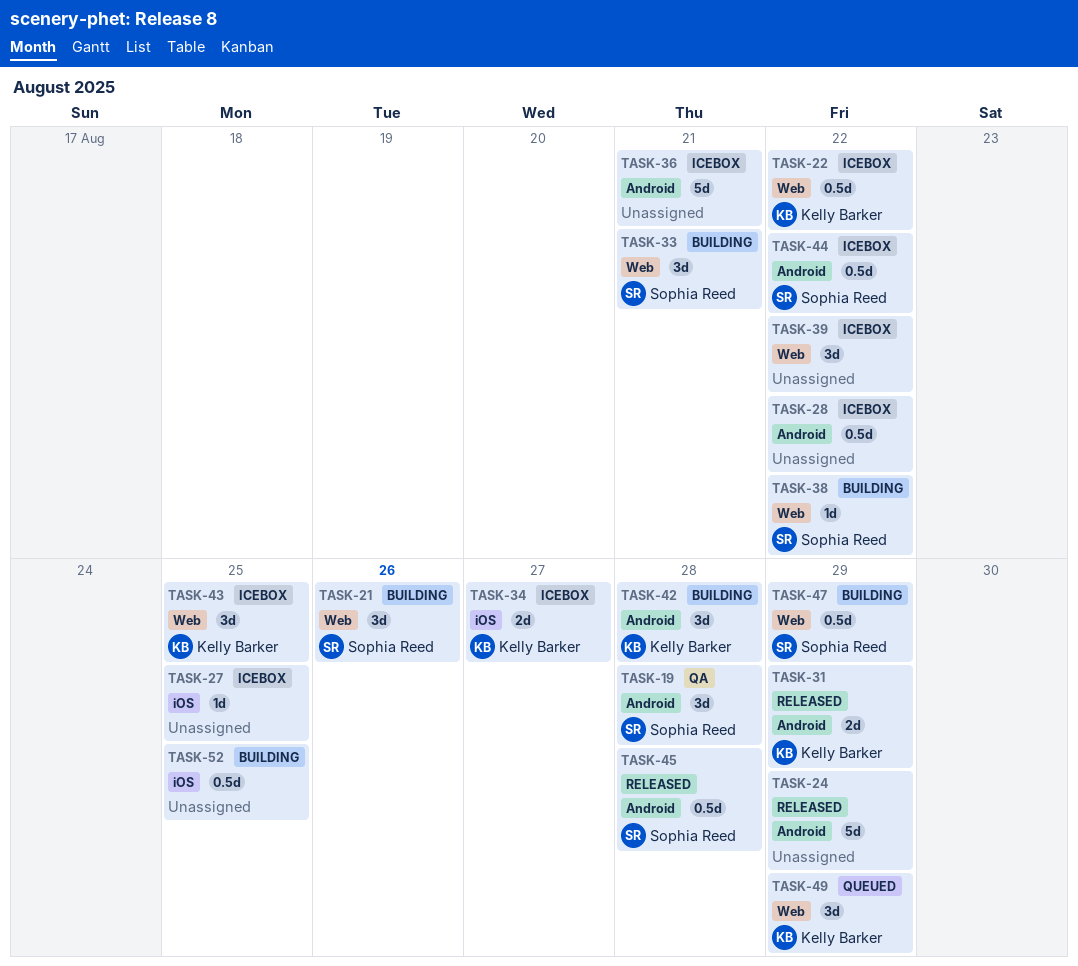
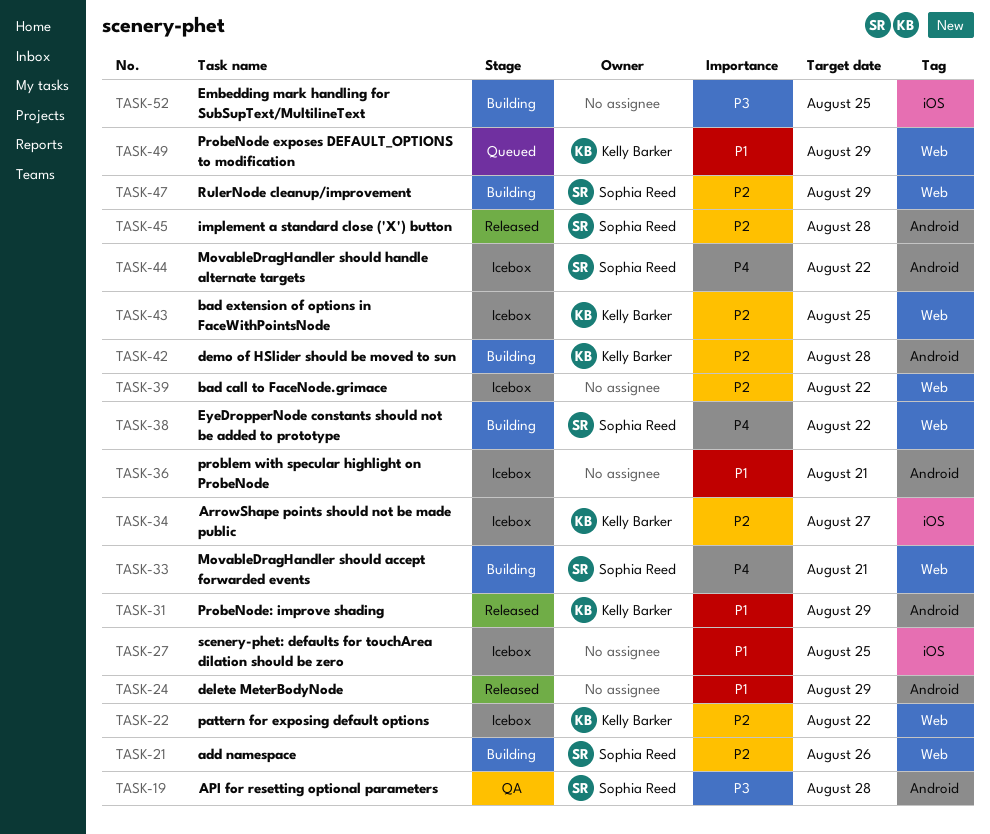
TASK-28: present -> none

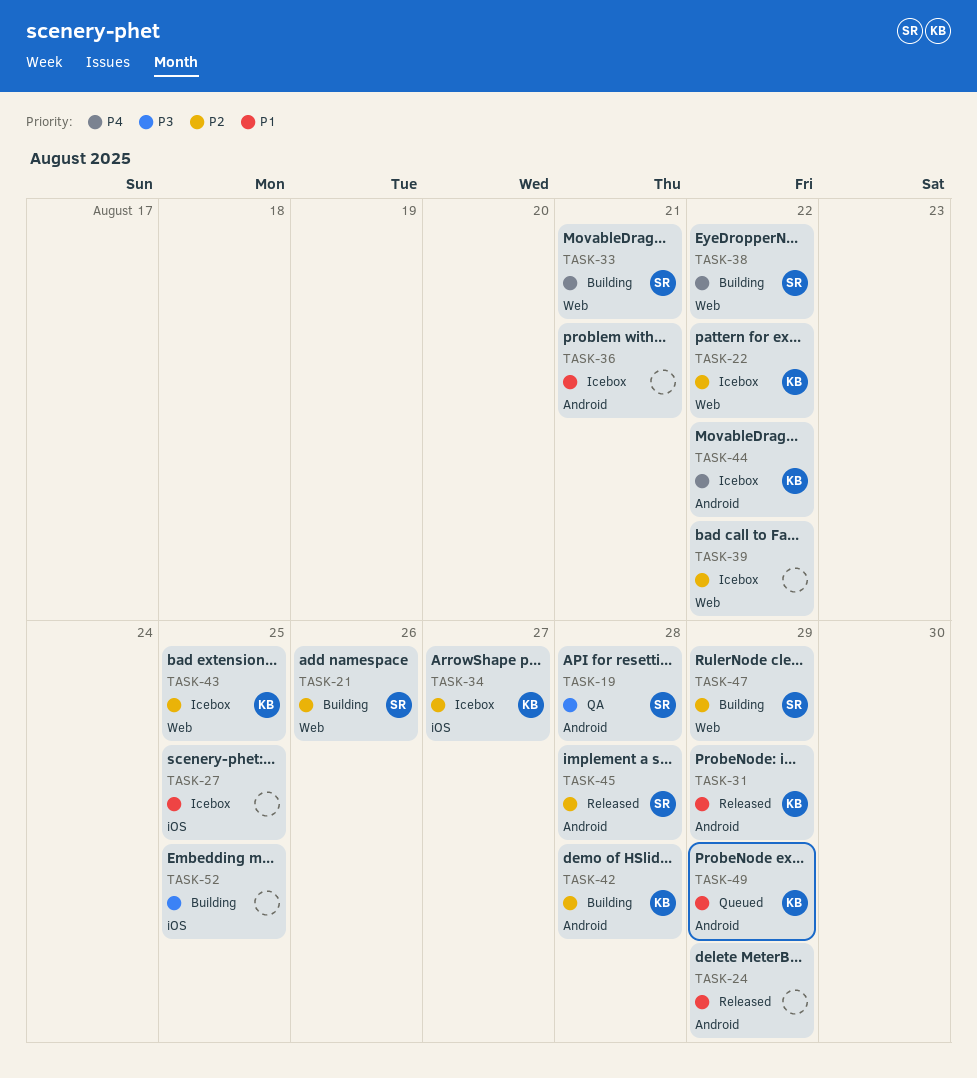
TASK-44, owner: Sophia Reed -> Kelly Barker
TASK-49, label: Web -> Android

